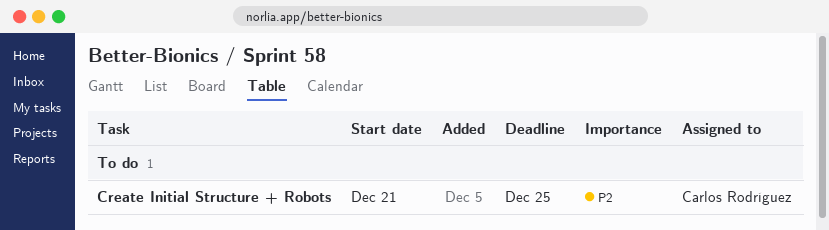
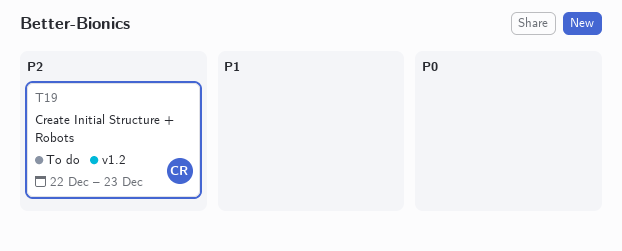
Create Initial Structure + Robots, start: Dec 21 -> Dec 22
Create Initial Structure + Robots, due: Dec 25 -> Dec 23

